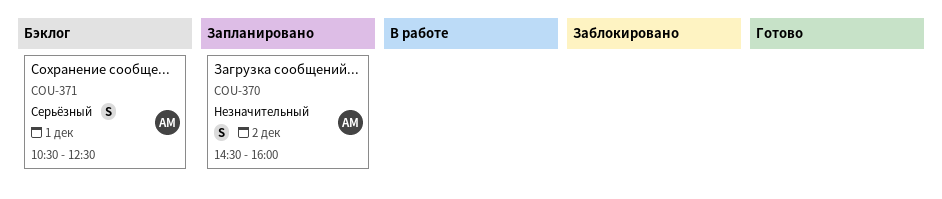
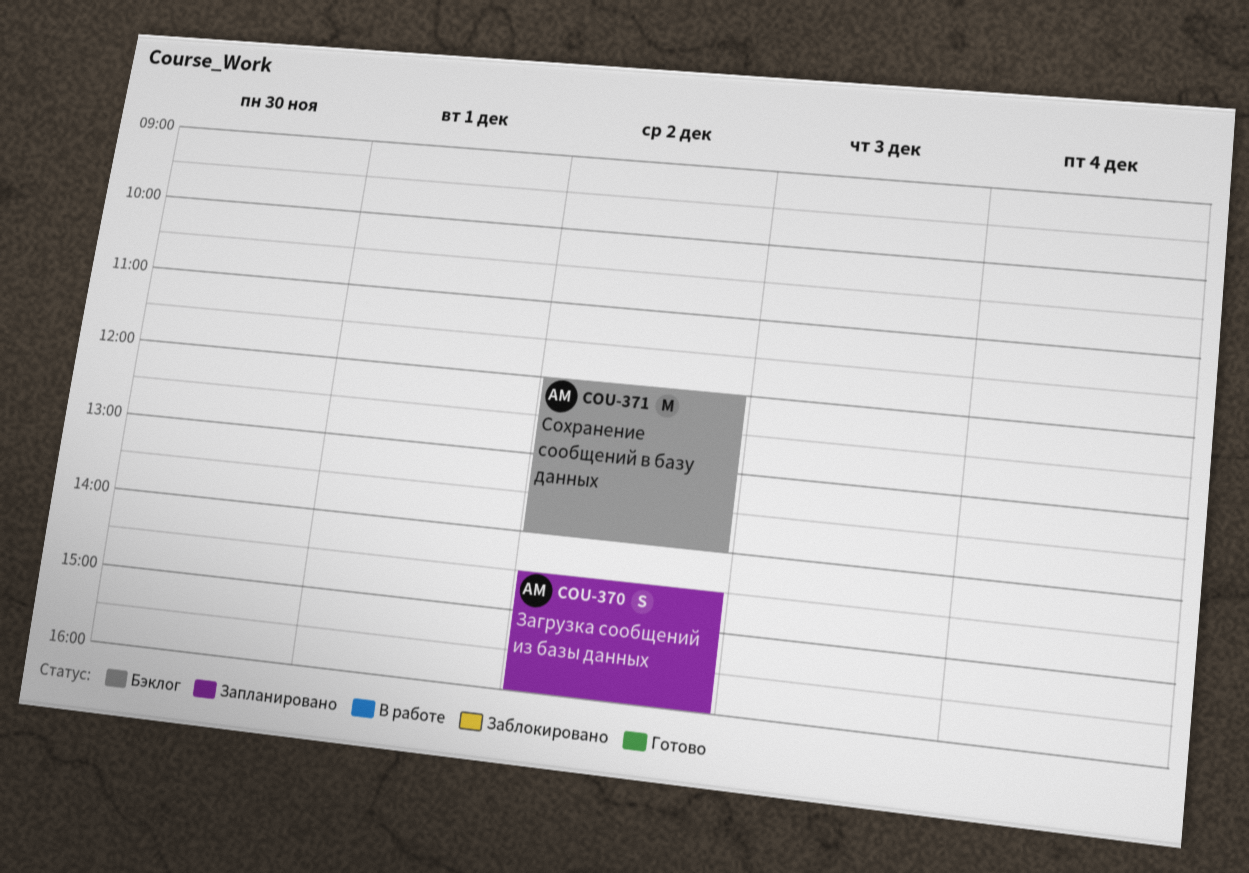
COU-371, estimate: S -> M
COU-371, day: Dec 1 -> Dec 2
COU-371, begins: 10:30 -> 12:00
COU-371, ends: 12:30 -> 14:00

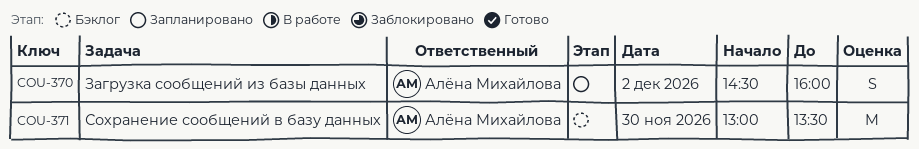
COU-371, day: Dec 2 -> Nov 30
COU-371, begins: 12:00 -> 13:00
COU-371, ends: 14:00 -> 13:30

